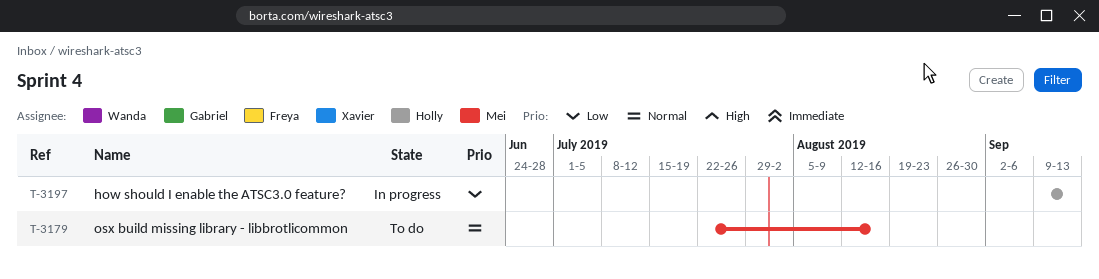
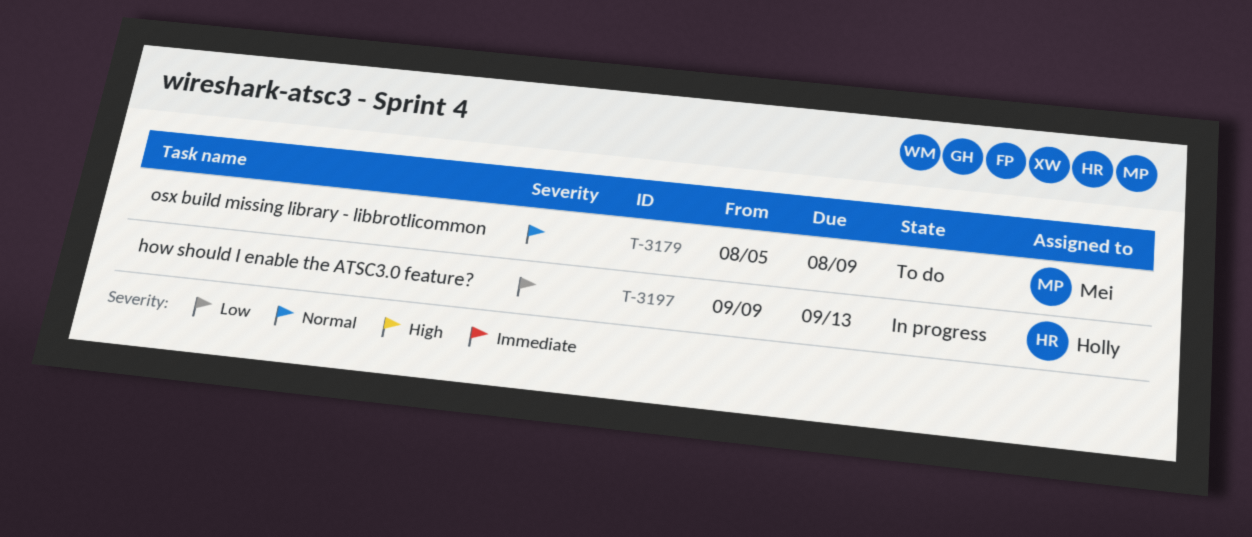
T-3179, start: Jul 22 -> Aug 5
T-3179, due: Aug 16 -> Aug 9

